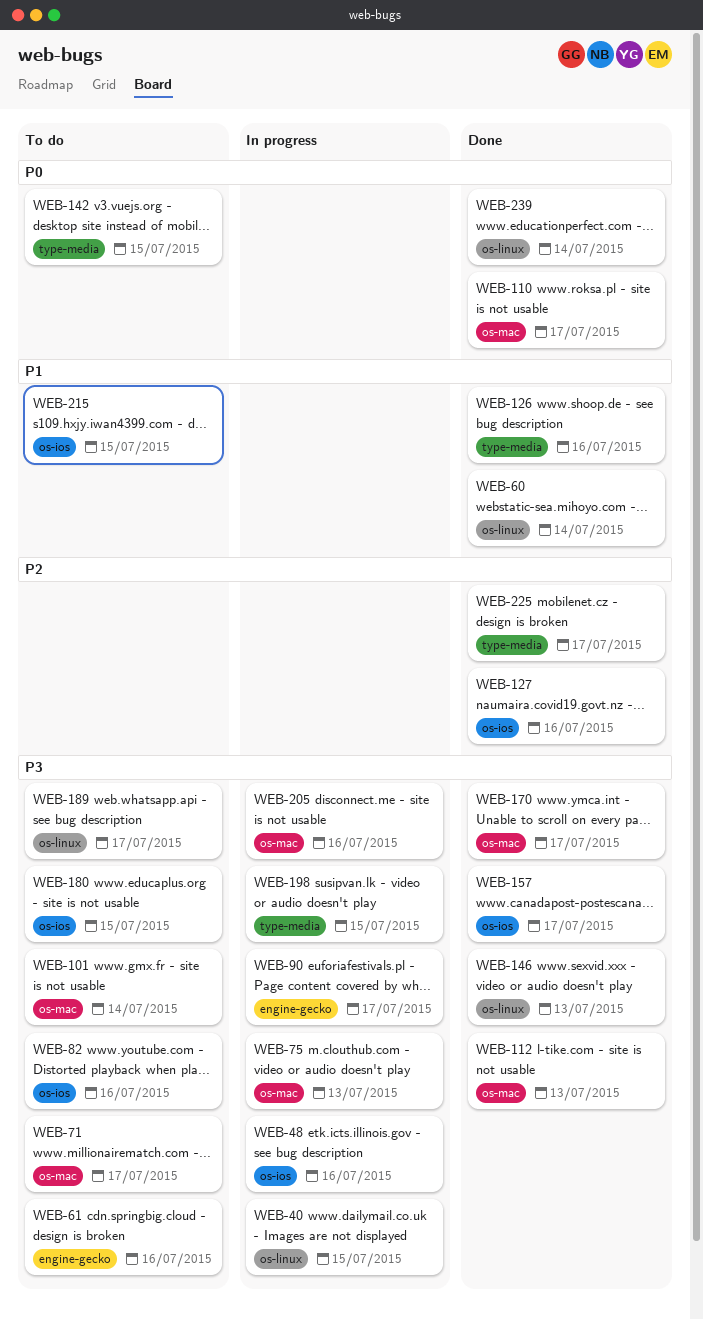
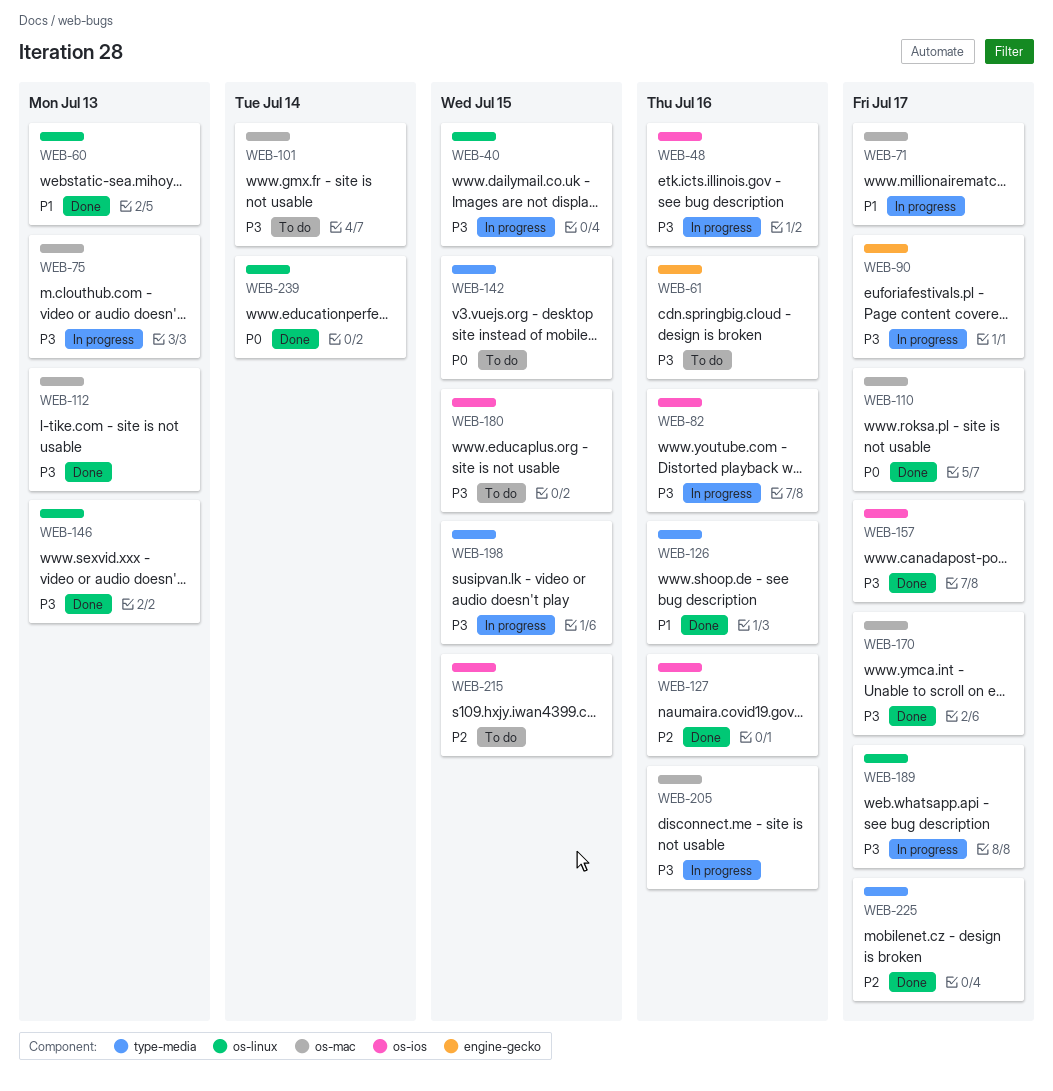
WEB-60, due: Jul 14 -> Jul 13
WEB-71, status: To do -> In progress
WEB-71, priority: P3 -> P1
WEB-82, status: To do -> In progress
WEB-189, status: To do -> In progress
WEB-215, priority: P1 -> P2

